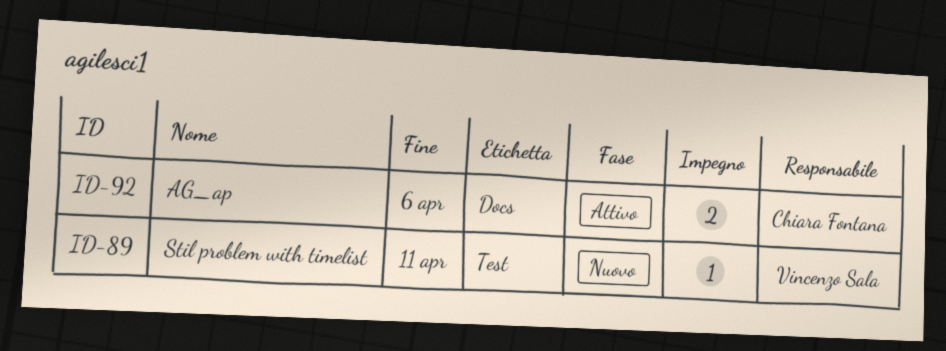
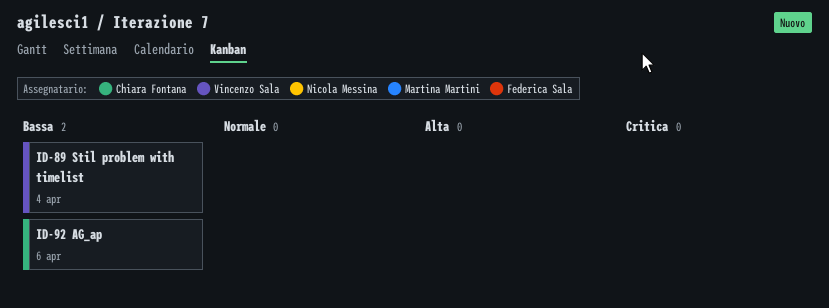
ID-89, due: Apr 11 -> Apr 4

